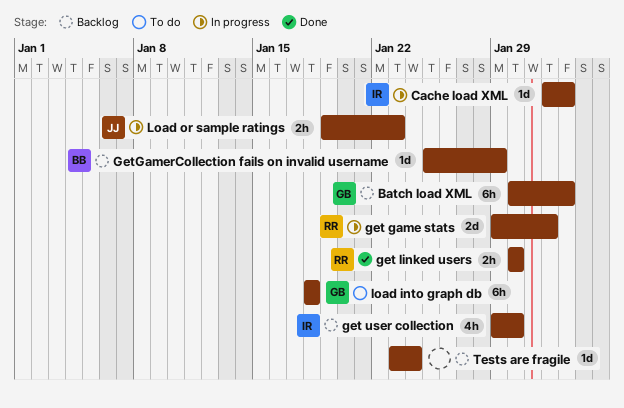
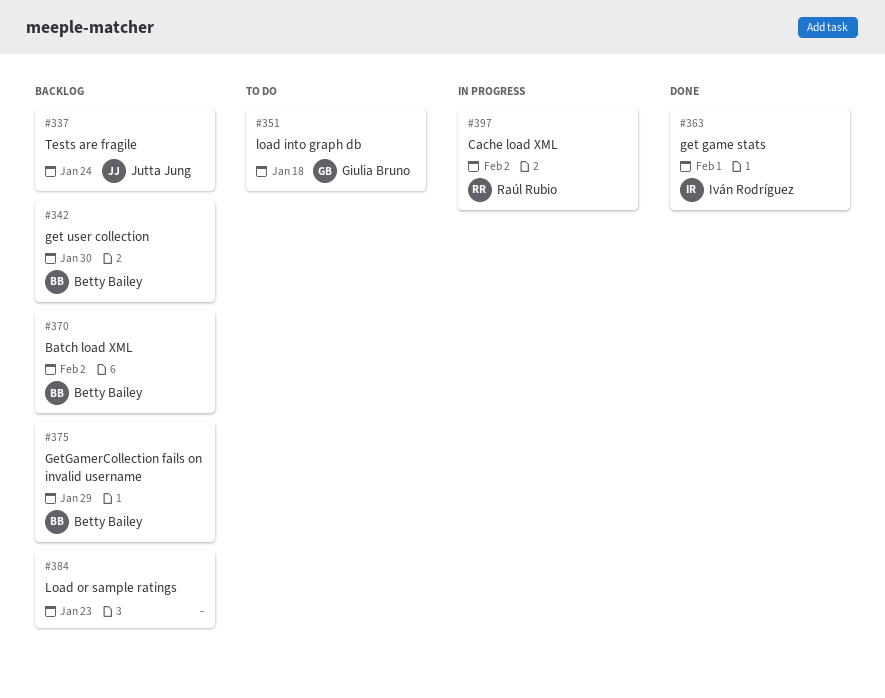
Batch load XML, owner: Giulia Bruno -> Betty Bailey
Cache load XML, owner: Iván Rodríguez -> Raúl Rubio
get game stats, status: In progress -> Done
get game stats, owner: Raúl Rubio -> Iván Rodríguez
get linked users: present -> none
get user collection, owner: Iván Rodríguez -> Betty Bailey
Load or sample ratings, status: In progress -> Backlog
Load or sample ratings, owner: Jutta Jung -> none
Tests are fragile, owner: none -> Jutta Jung

